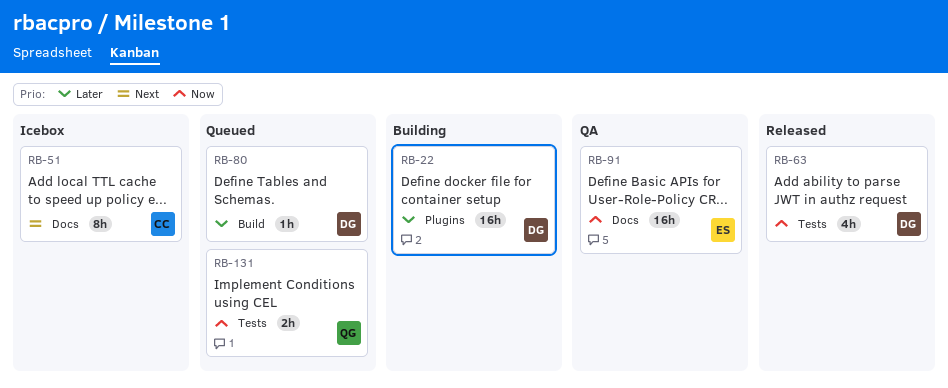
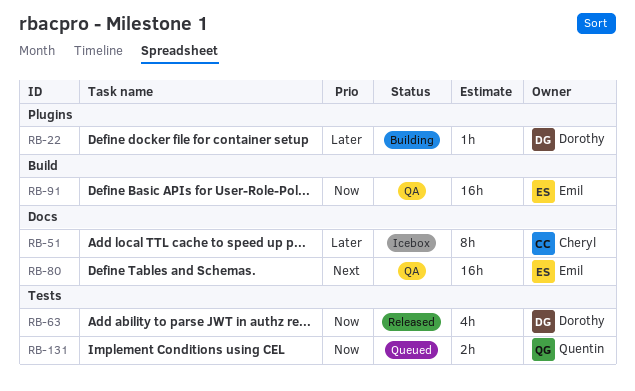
RB-22, estimate: 16h -> 1h
RB-51, priority: Next -> Later
RB-80, status: Queued -> QA
RB-80, owner: Dorothy -> Emil
RB-80, priority: Later -> Next
RB-80, label: Build -> Docs
RB-80, estimate: 1h -> 16h
RB-91, label: Docs -> Build

